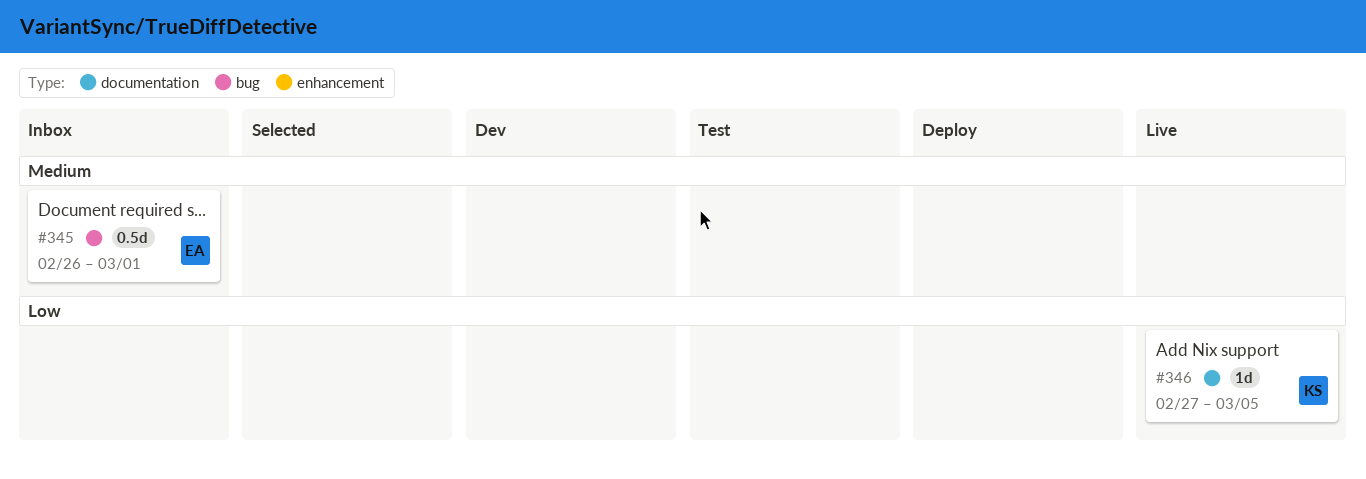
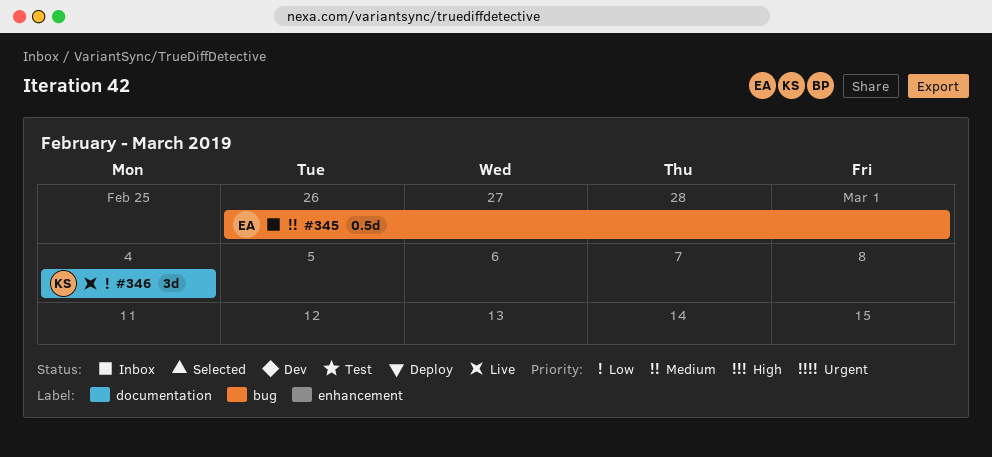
#346, estimate: 1d -> 3d
#346, start: Feb 27 -> Mar 4
#346, due: Mar 5 -> Mar 4

